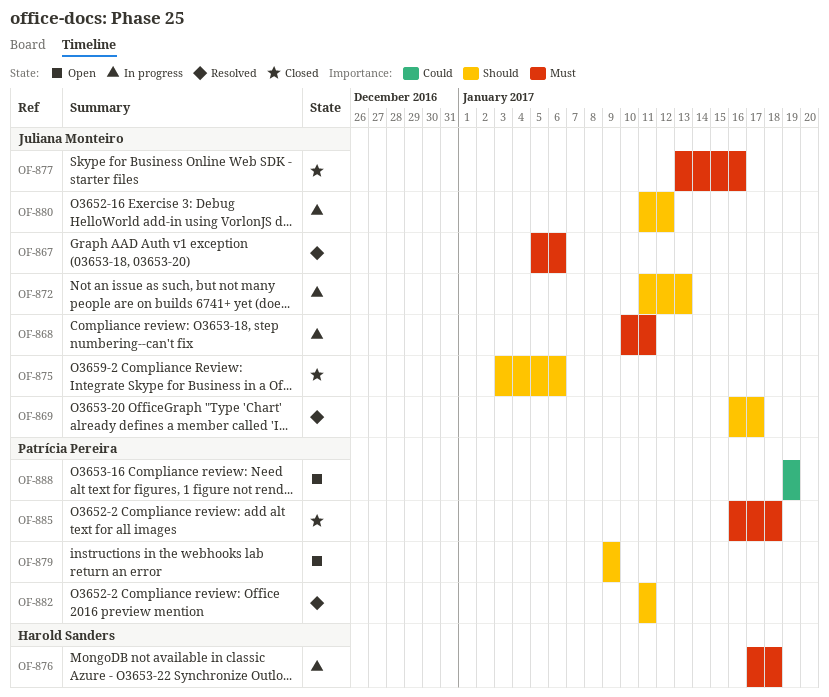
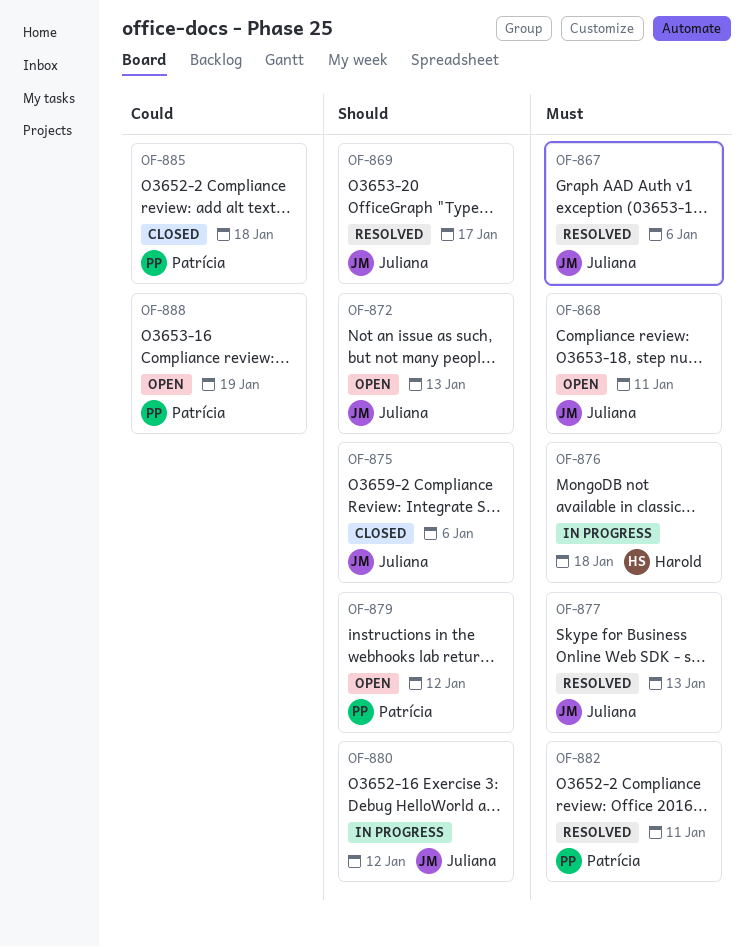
OF-868, status: In progress -> Open
OF-872, status: In progress -> Open
OF-877, status: Closed -> Resolved
OF-877, due: Jan 16 -> Jan 13
OF-879, due: Jan 9 -> Jan 12
OF-882, priority: Should -> Must
OF-885, priority: Must -> Could

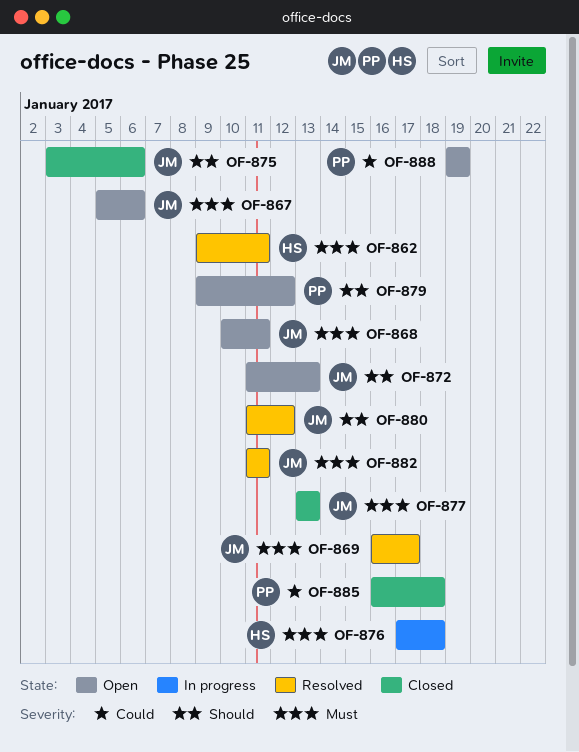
OF-862: none -> present
OF-867, status: Resolved -> Open
OF-869, priority: Should -> Must
OF-877, status: Resolved -> Closed
OF-880, status: In progress -> Resolved
OF-882, owner: Patrícia -> Juliana

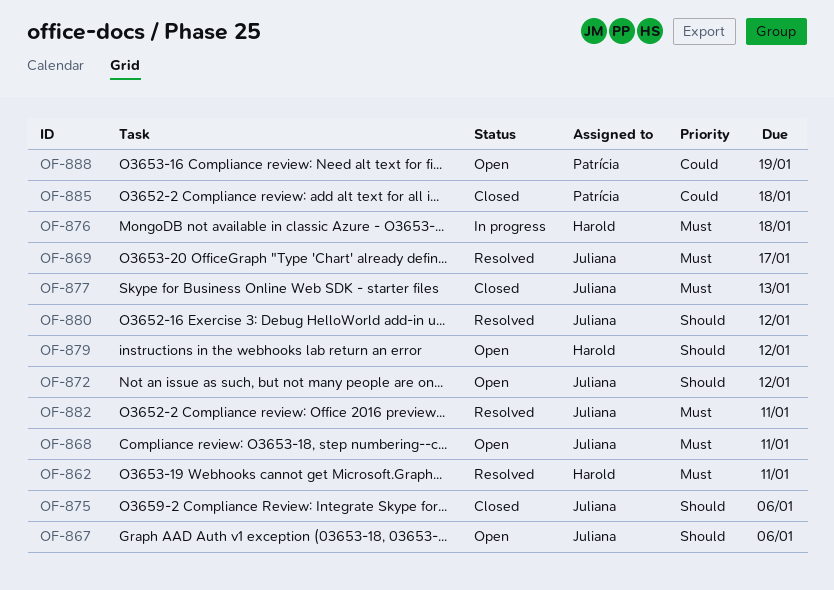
OF-867, priority: Must -> Should
OF-872, due: Jan 13 -> Jan 12
OF-879, owner: Patrícia -> Harold

